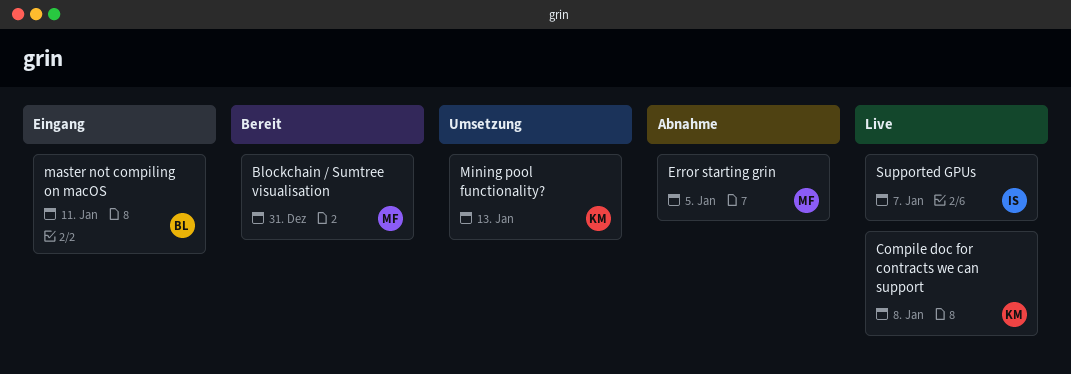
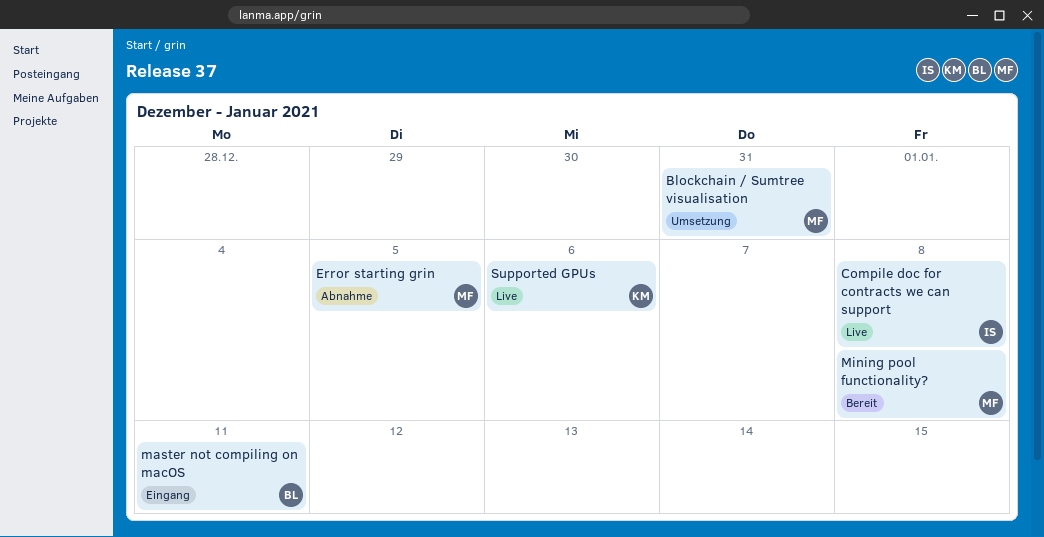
Blockchain / Sumtree visualisation, status: Bereit -> Umsetzung
Compile doc for contracts we can support, owner: KM -> IS
Mining pool functionality?, status: Umsetzung -> Bereit
Mining pool functionality?, owner: KM -> MF
Mining pool functionality?, due: Jan 13 -> Jan 8
Supported GPUs, owner: IS -> KM
Supported GPUs, due: Jan 7 -> Jan 6

